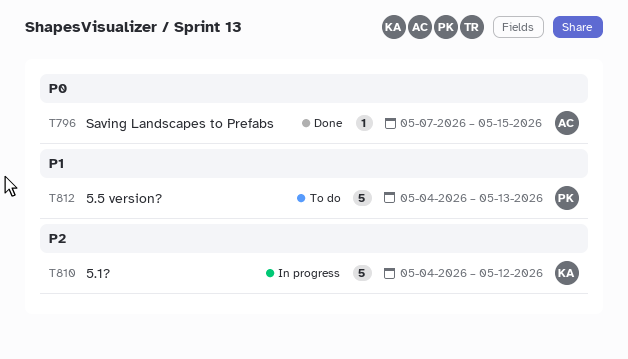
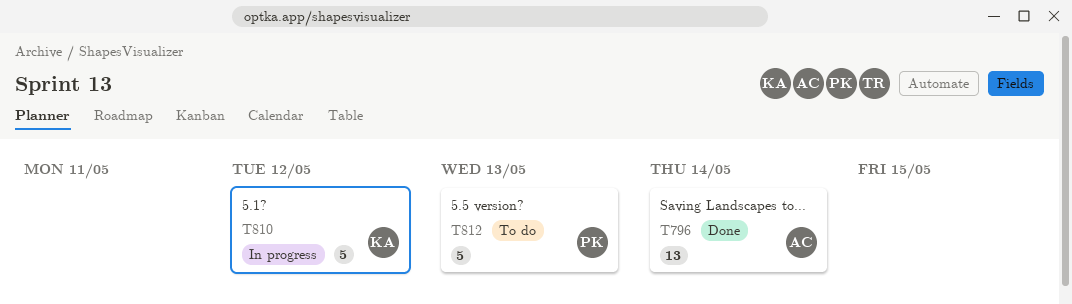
T796, estimate: 1 -> 13
T796, due: May 15 -> May 14

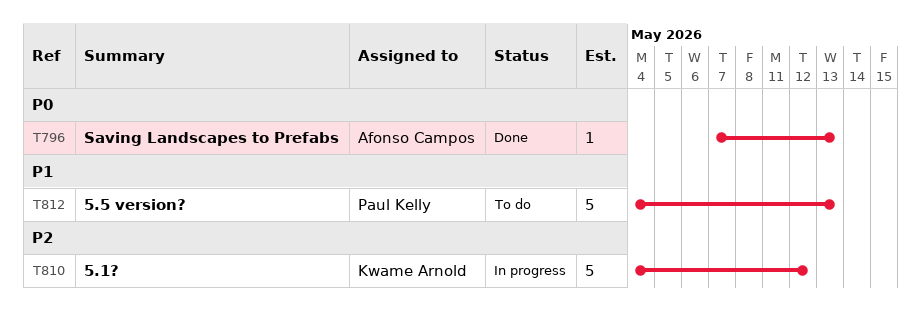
T796, estimate: 13 -> 1
T796, due: May 14 -> May 13

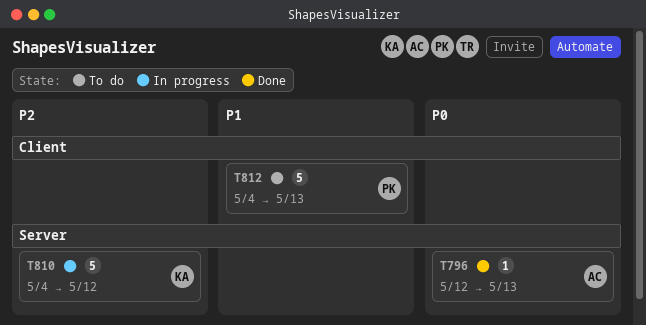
T796, start: May 7 -> May 12

